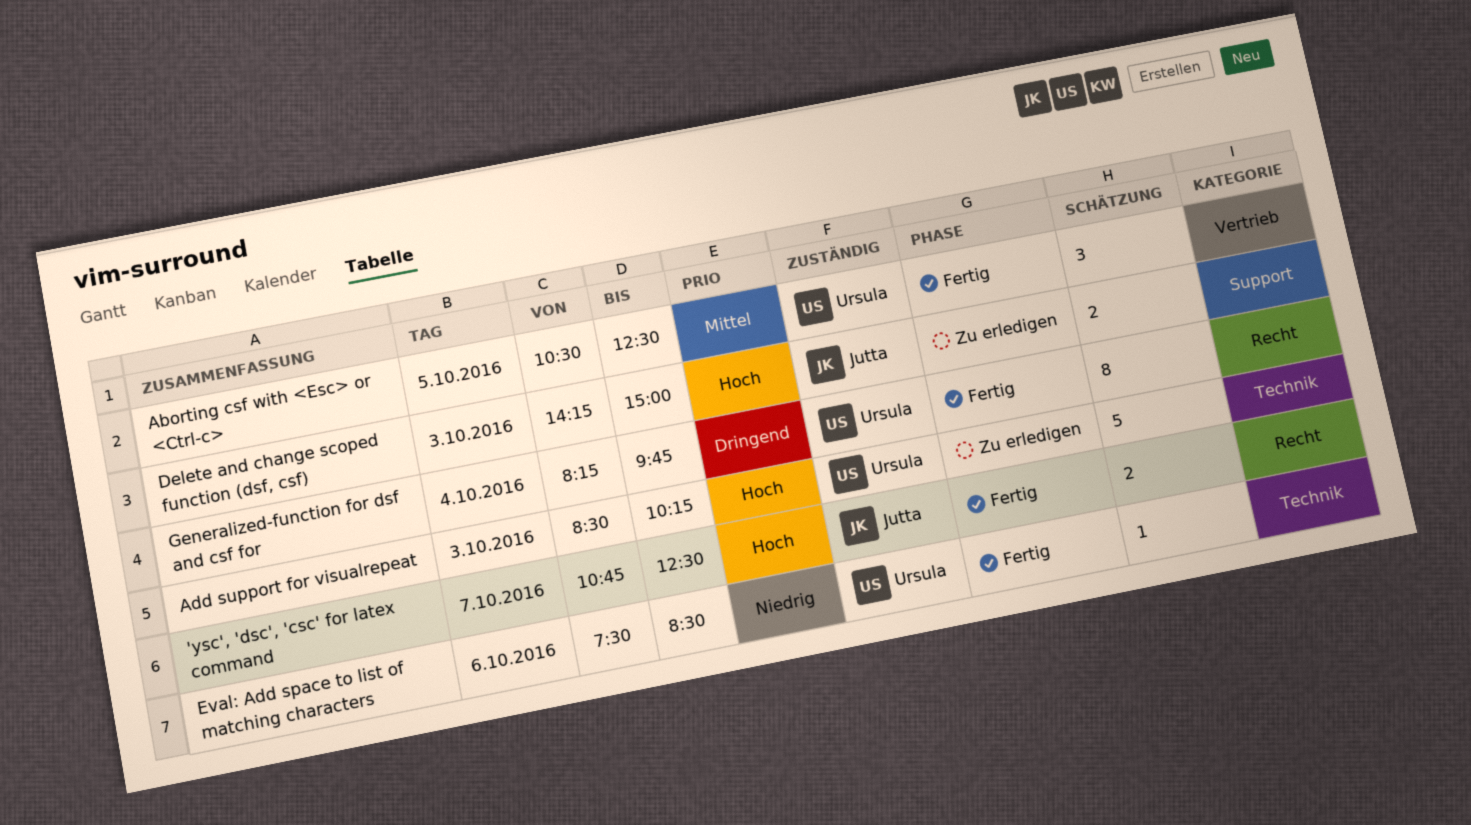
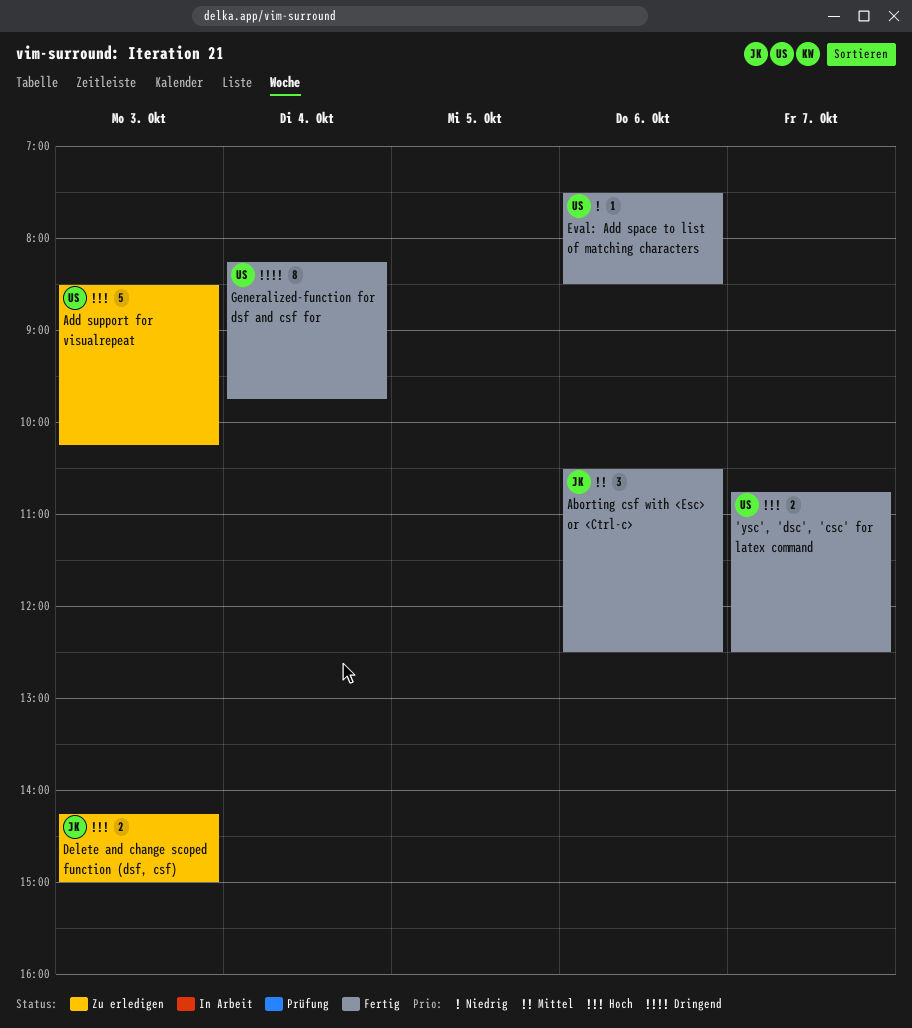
'ysc', 'dsc', 'csc' for latex command, owner: Jutta -> Ursula
Aborting csf with <Esc> or <Ctrl-c>, owner: Ursula -> Jutta
Aborting csf with <Esc> or <Ctrl-c>, day: Oct 5 -> Oct 6

